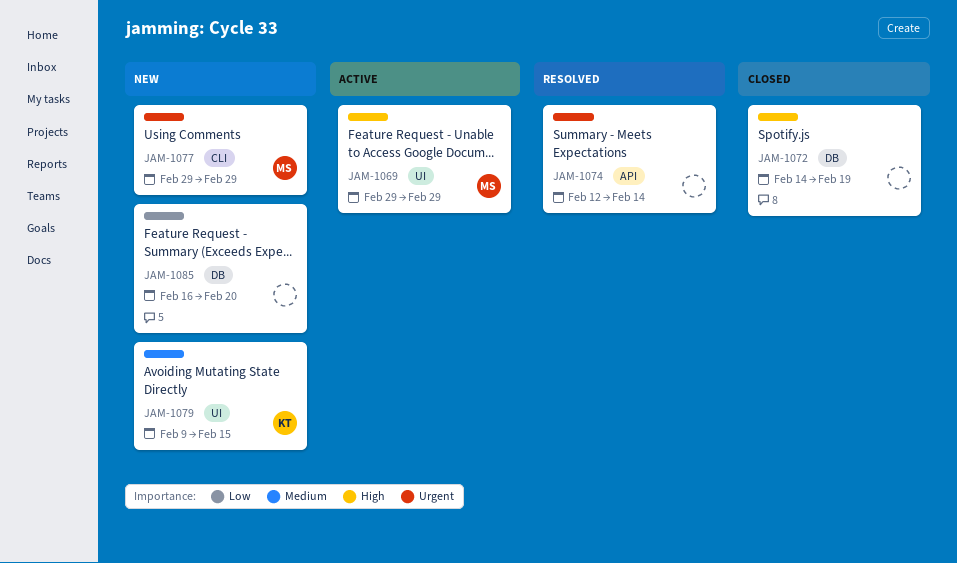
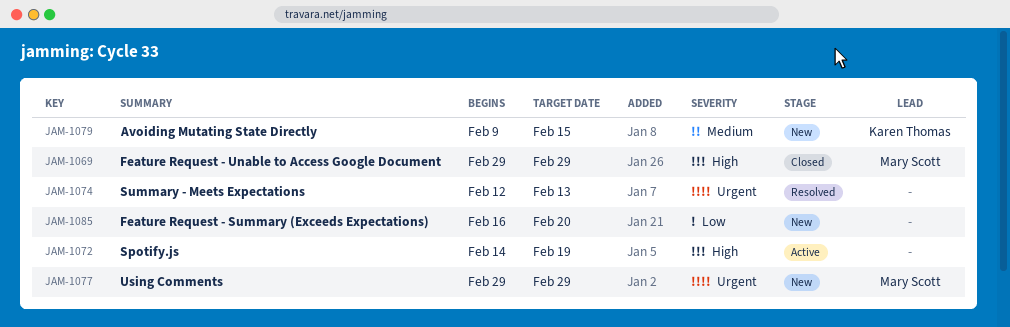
JAM-1069, status: Active -> Closed
JAM-1072, status: Closed -> Active
JAM-1074, due: Feb 14 -> Feb 13

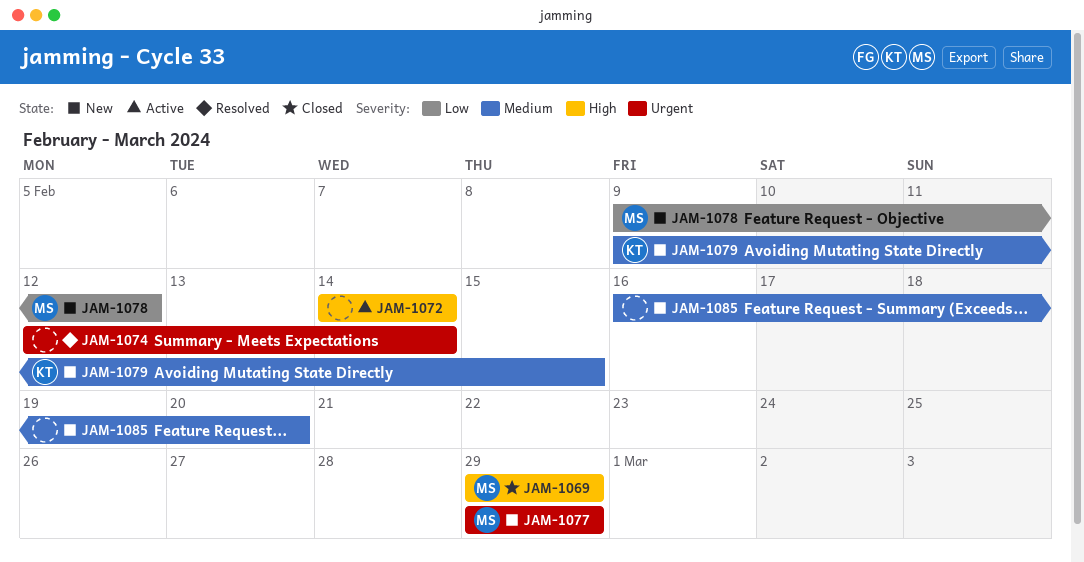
JAM-1072, due: Feb 19 -> Feb 14
JAM-1074, due: Feb 13 -> Feb 14
JAM-1078: none -> present
JAM-1085, priority: Low -> Medium

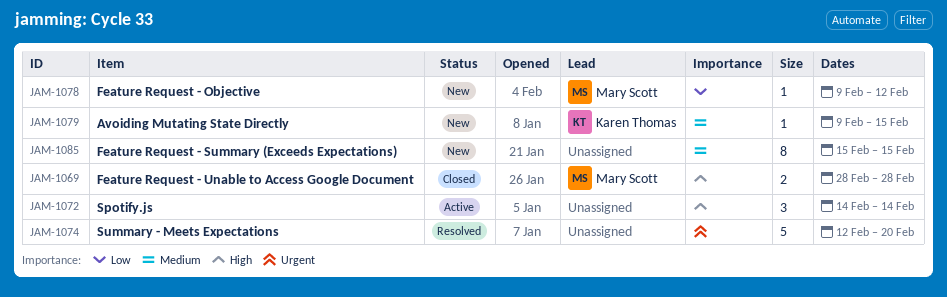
JAM-1069, start: Feb 29 -> Feb 28
JAM-1069, due: Feb 29 -> Feb 28
JAM-1074, due: Feb 14 -> Feb 20
JAM-1077: present -> none
JAM-1085, start: Feb 16 -> Feb 15
JAM-1085, due: Feb 20 -> Feb 15

